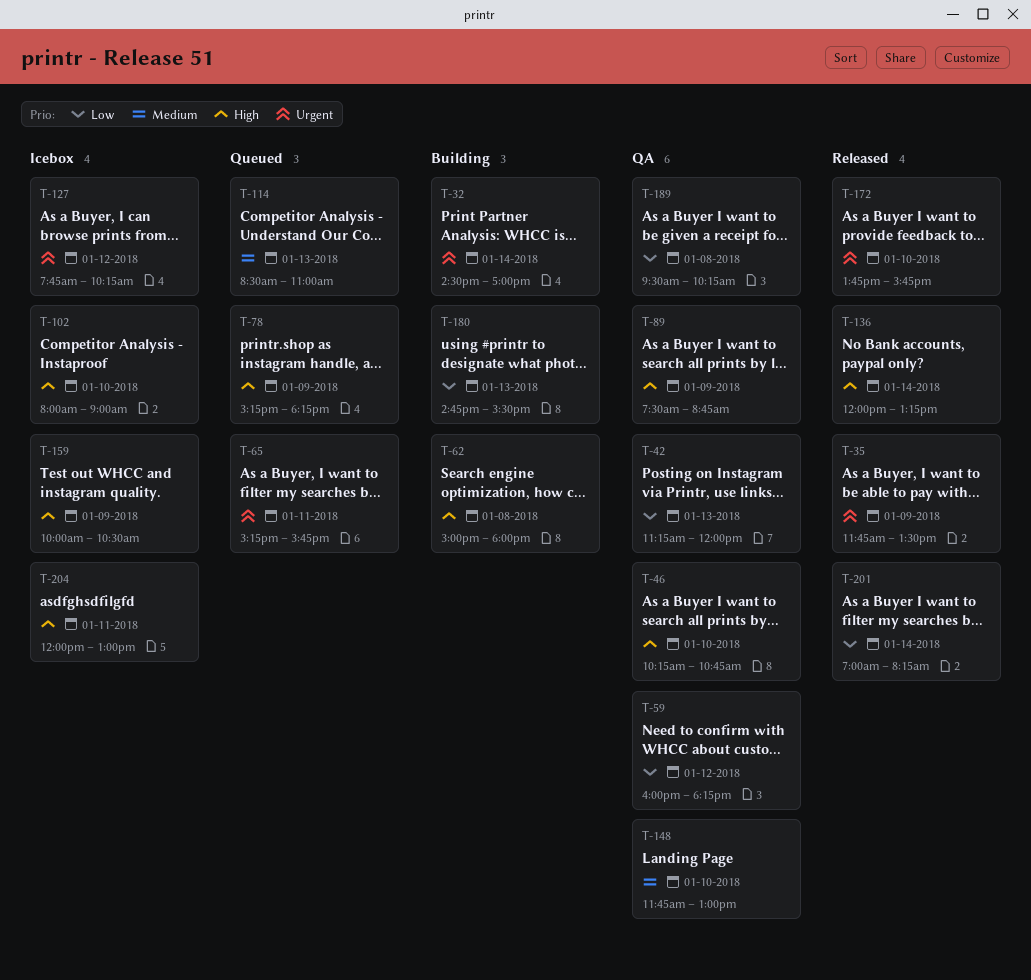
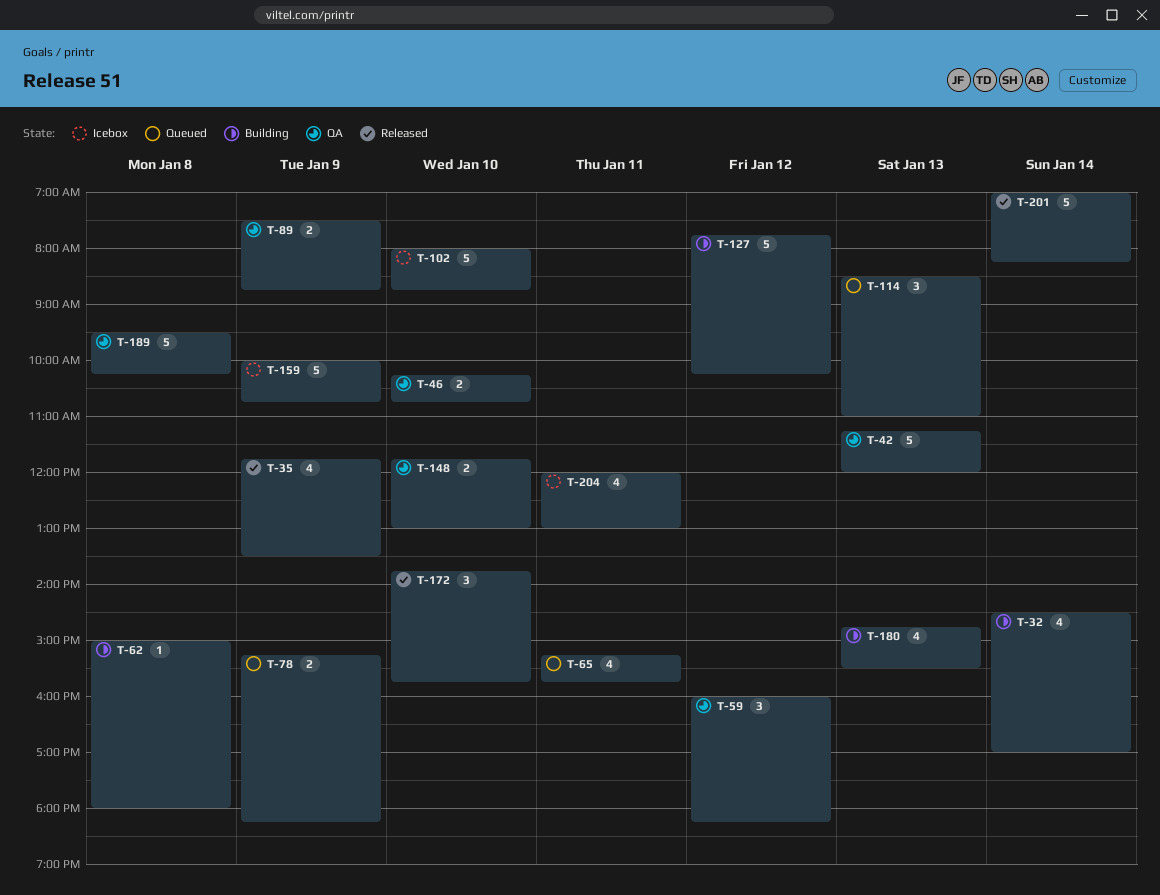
T-102, ends: 09:00 -> 08:45
T-127, status: Icebox -> Building
T-136: present -> none
T-159, ends: 10:30 -> 10:45

